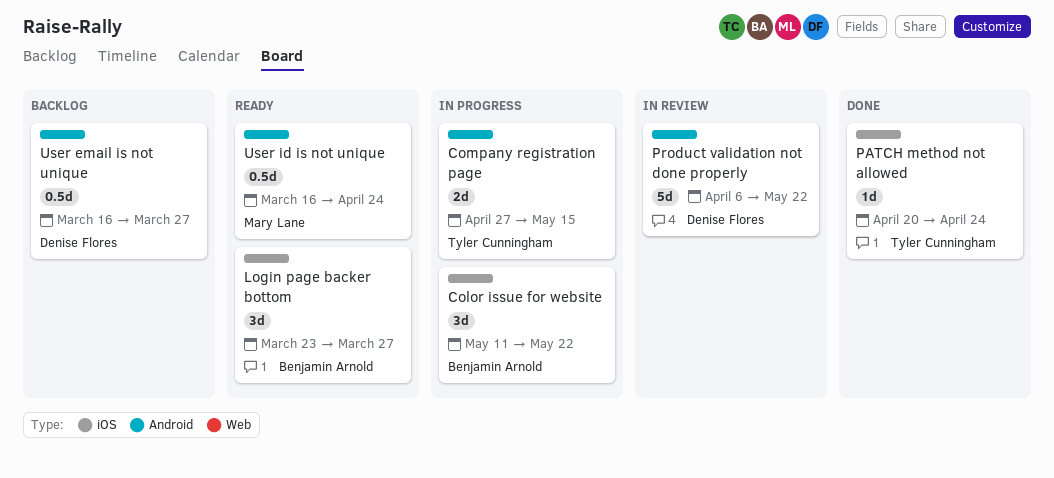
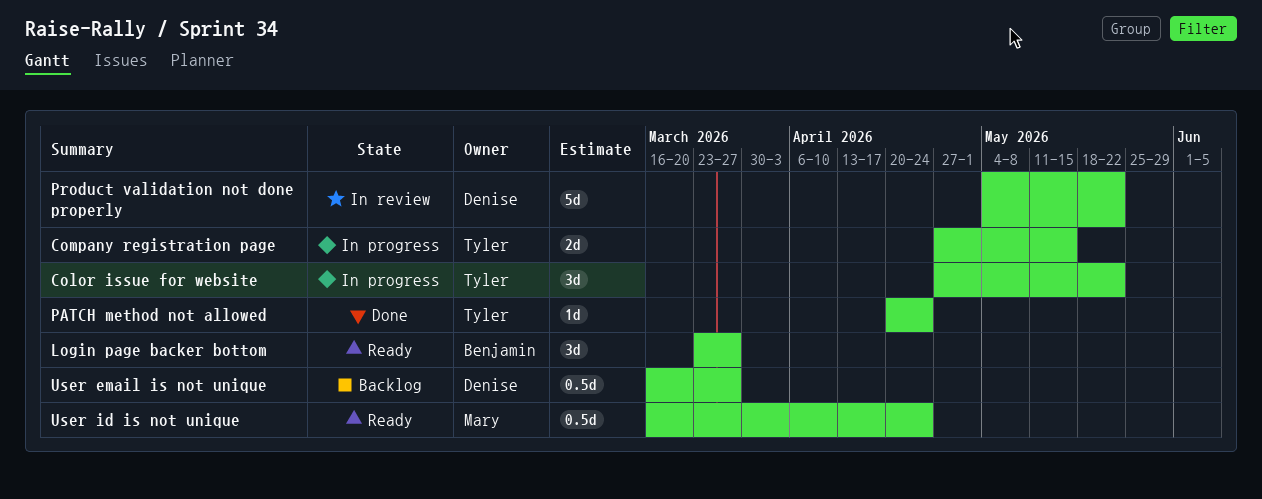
Color issue for website, owner: Benjamin Arnold -> Tyler Cunningham
Color issue for website, start: May 11 -> Apr 27
Product validation not done properly, start: Apr 6 -> May 4

